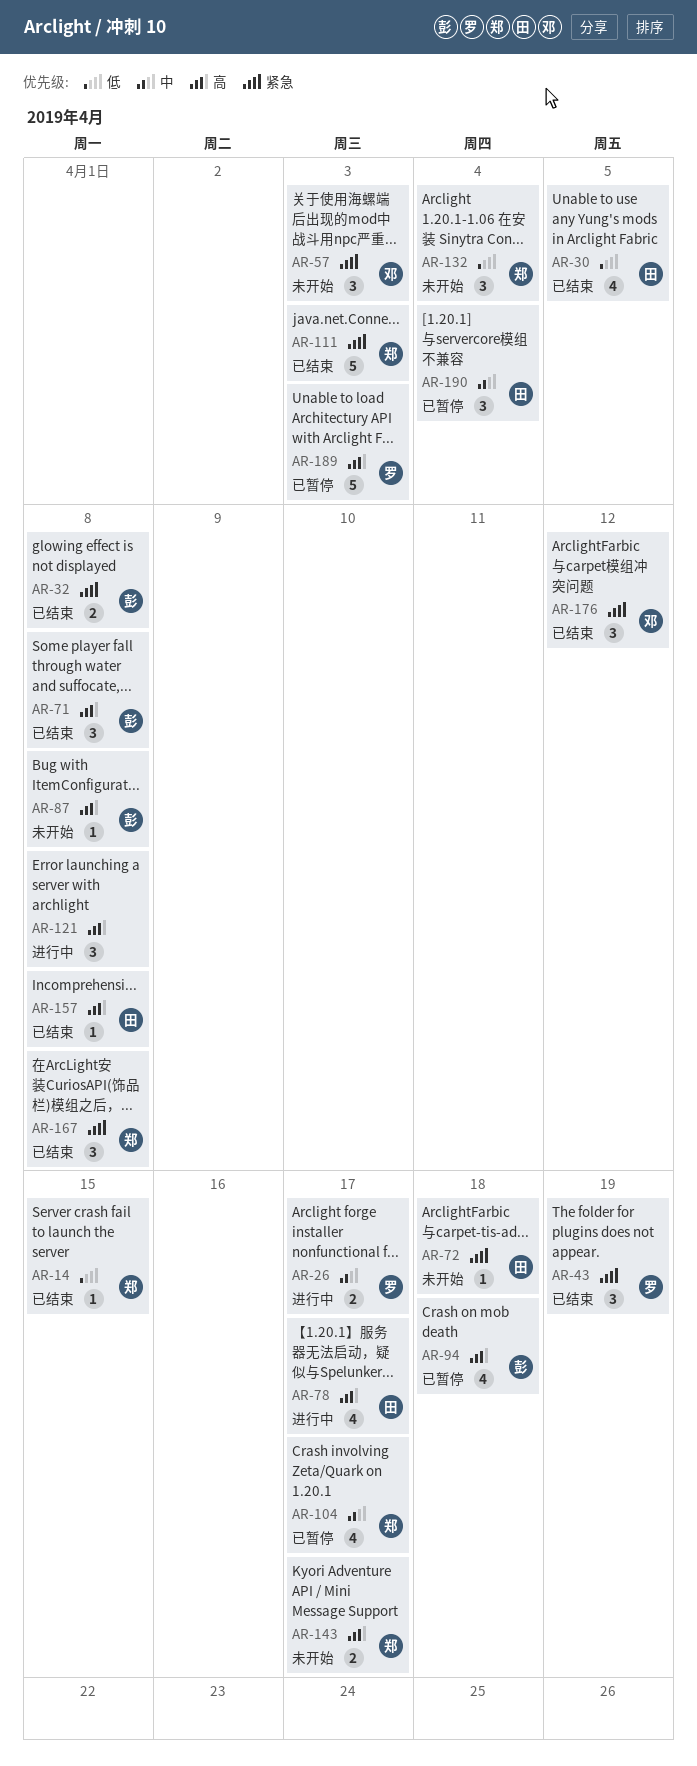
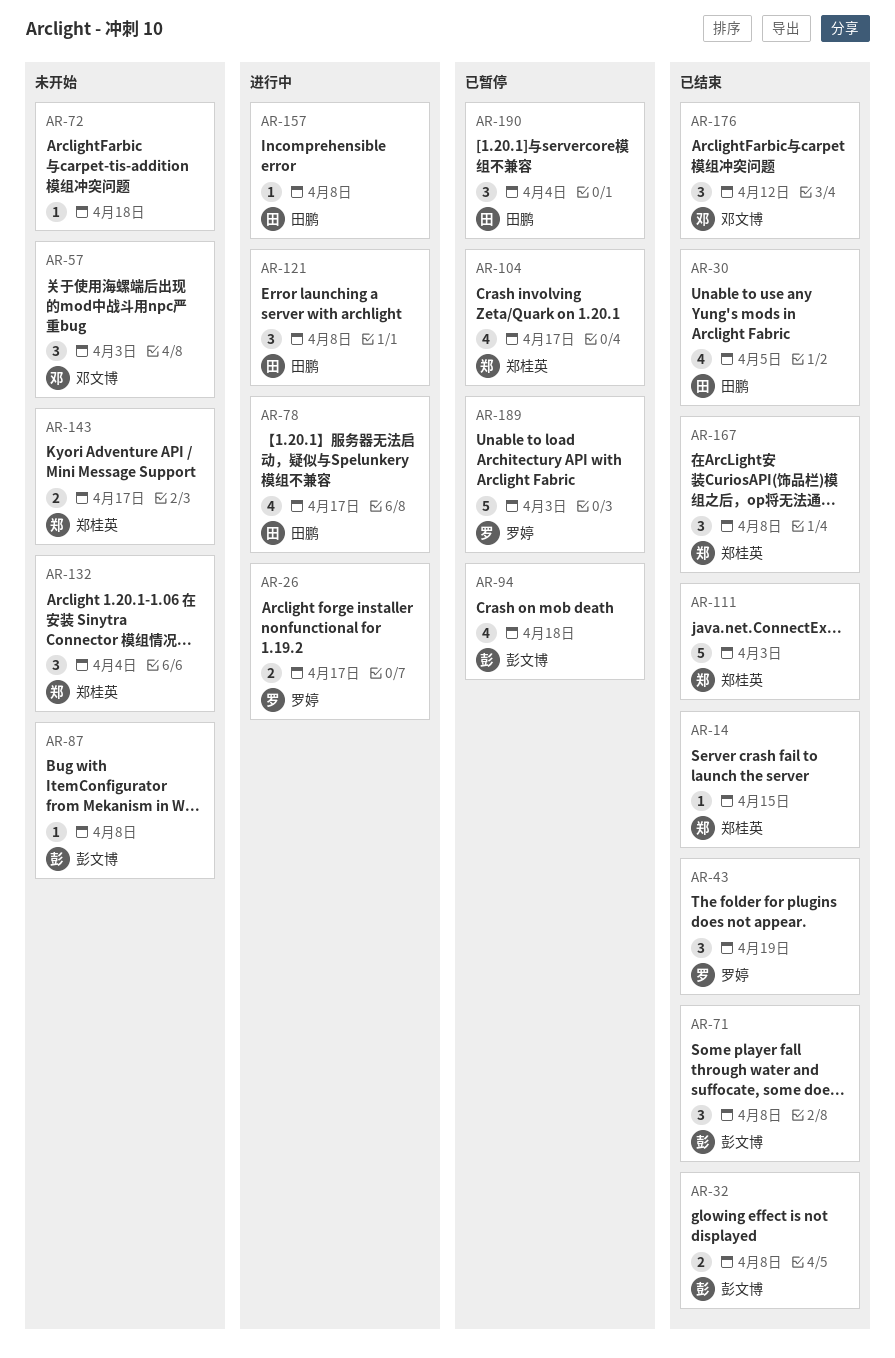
AR-72, owner: 田鹏 -> none
AR-121, owner: none -> 田鹏
AR-157, status: 已结束 -> 进行中

